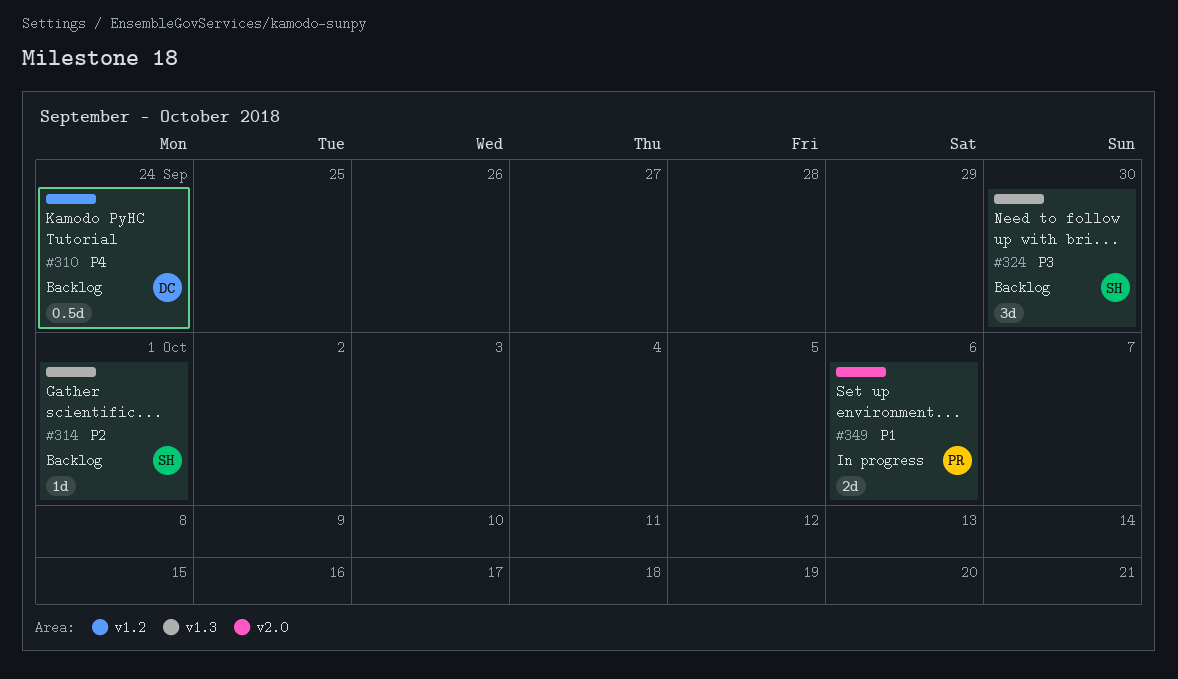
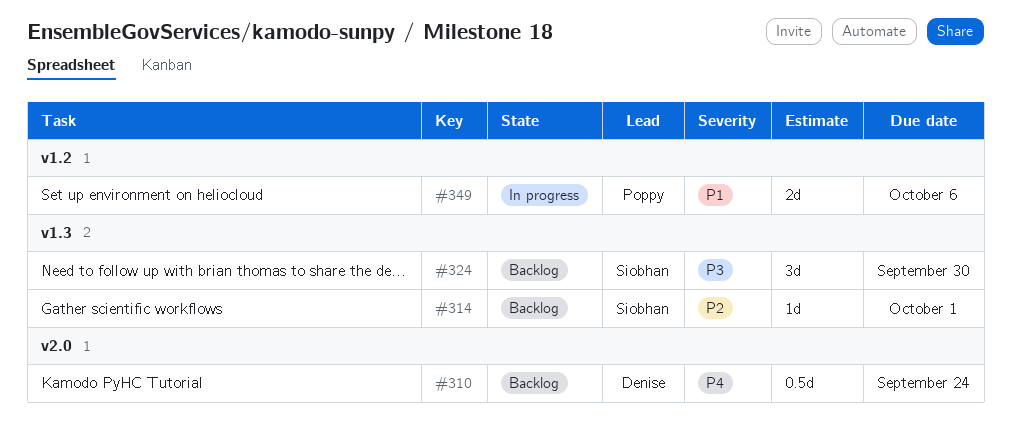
#310, label: v1.2 -> v2.0
#349, label: v2.0 -> v1.2

